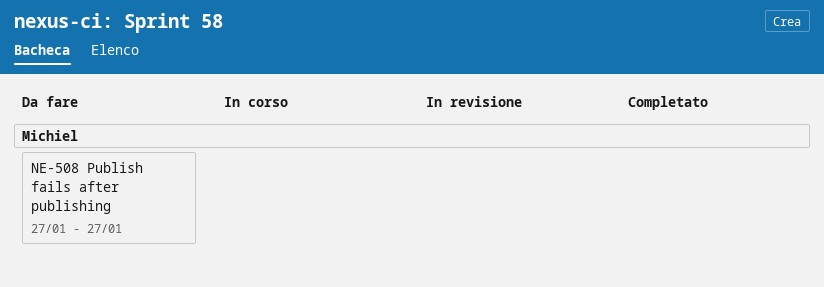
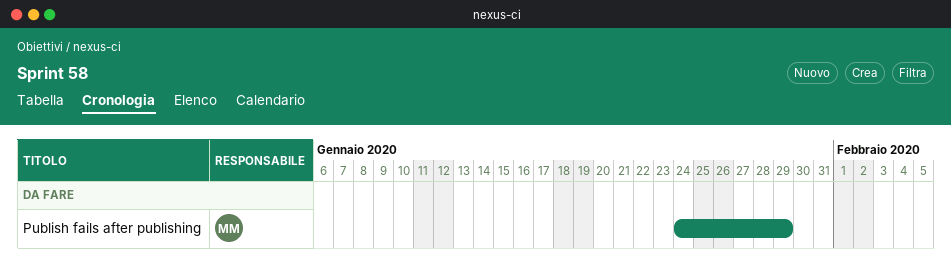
Publish fails after publishing, start: Jan 27 -> Jan 24
Publish fails after publishing, due: Jan 27 -> Jan 29

